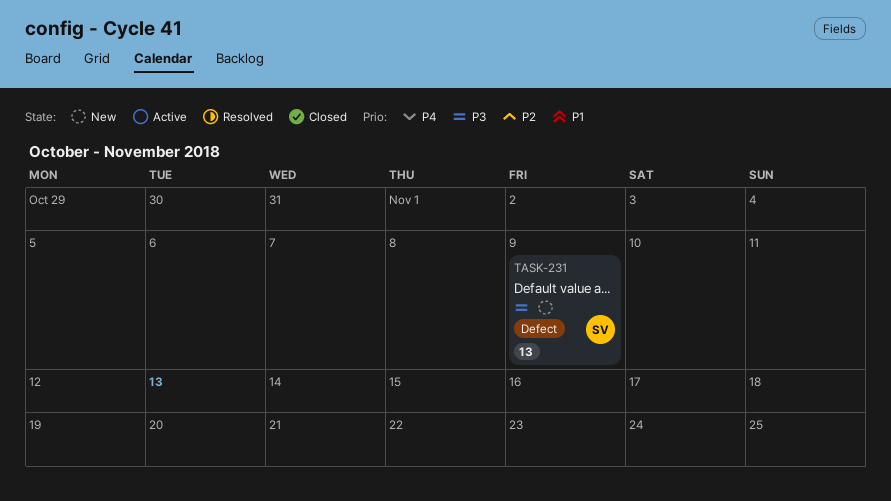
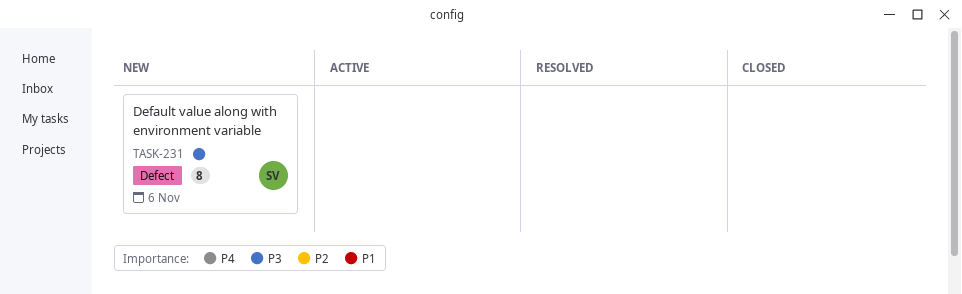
TASK-231, estimate: 13 -> 8
TASK-231, due: Nov 9 -> Nov 6

